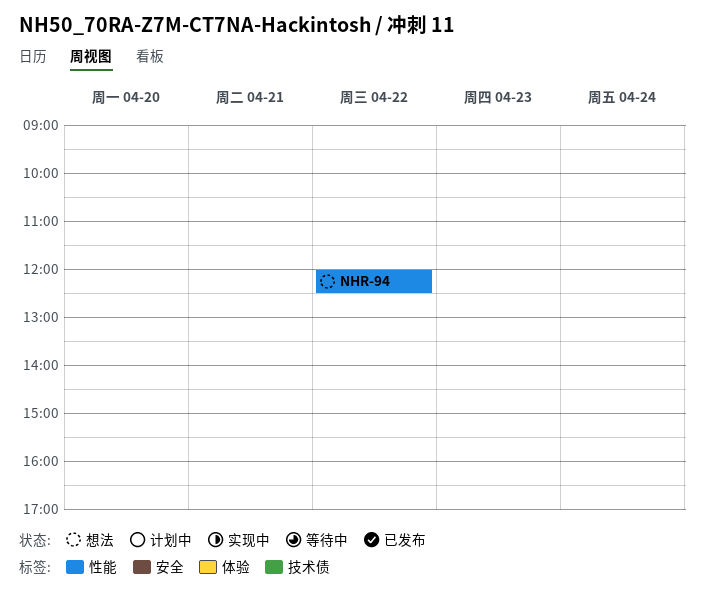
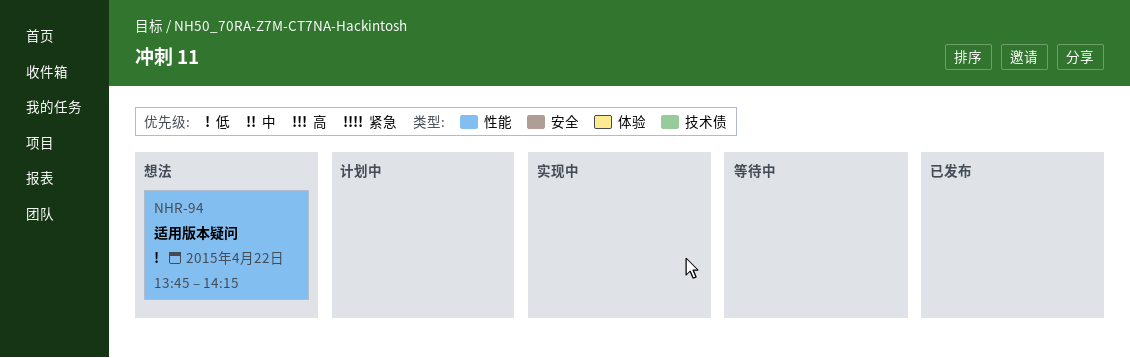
NHR-94, begins: 12:00 -> 13:45
NHR-94, ends: 12:30 -> 14:15

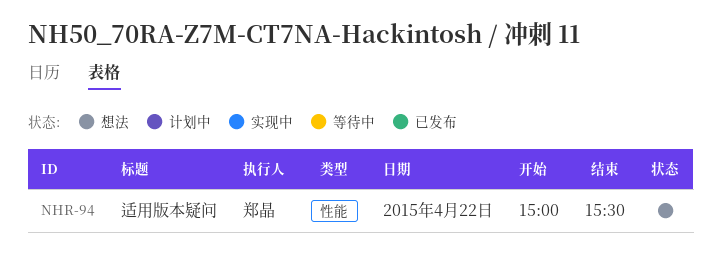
NHR-94, begins: 13:45 -> 15:00
NHR-94, ends: 14:15 -> 15:30

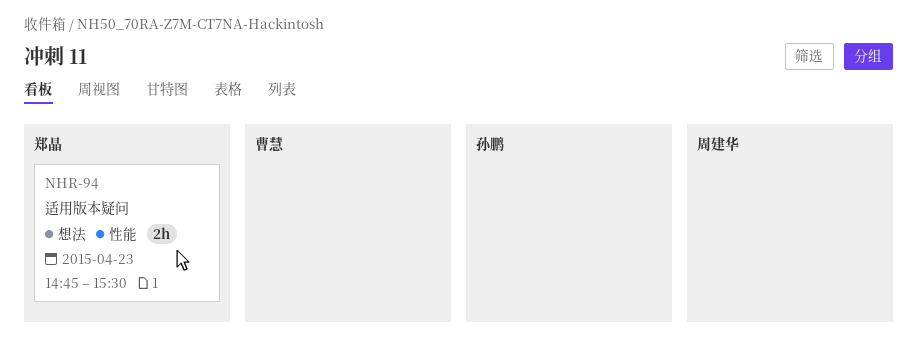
NHR-94, day: Apr 22 -> Apr 23
NHR-94, begins: 15:00 -> 14:45

